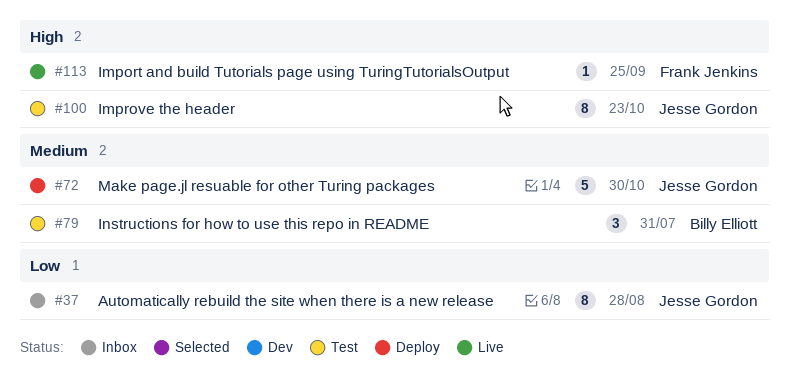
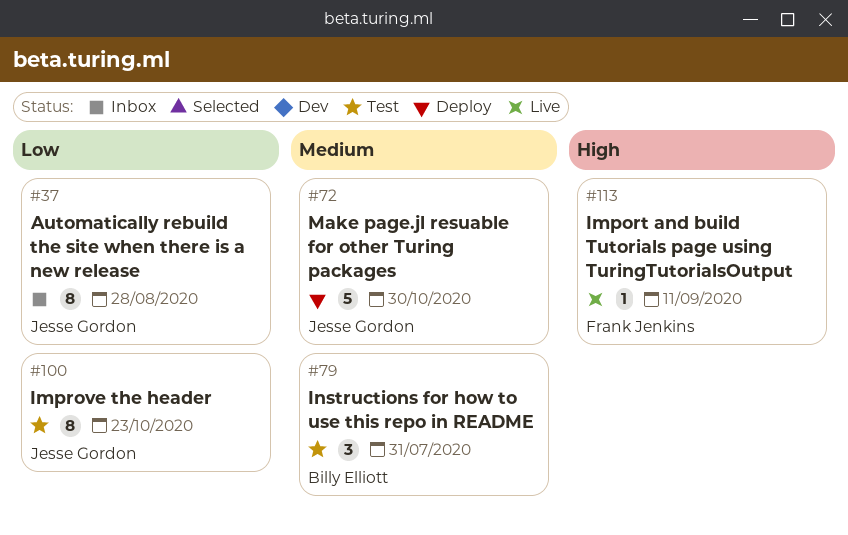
#100, priority: High -> Low
#113, due: Sep 25 -> Sep 11

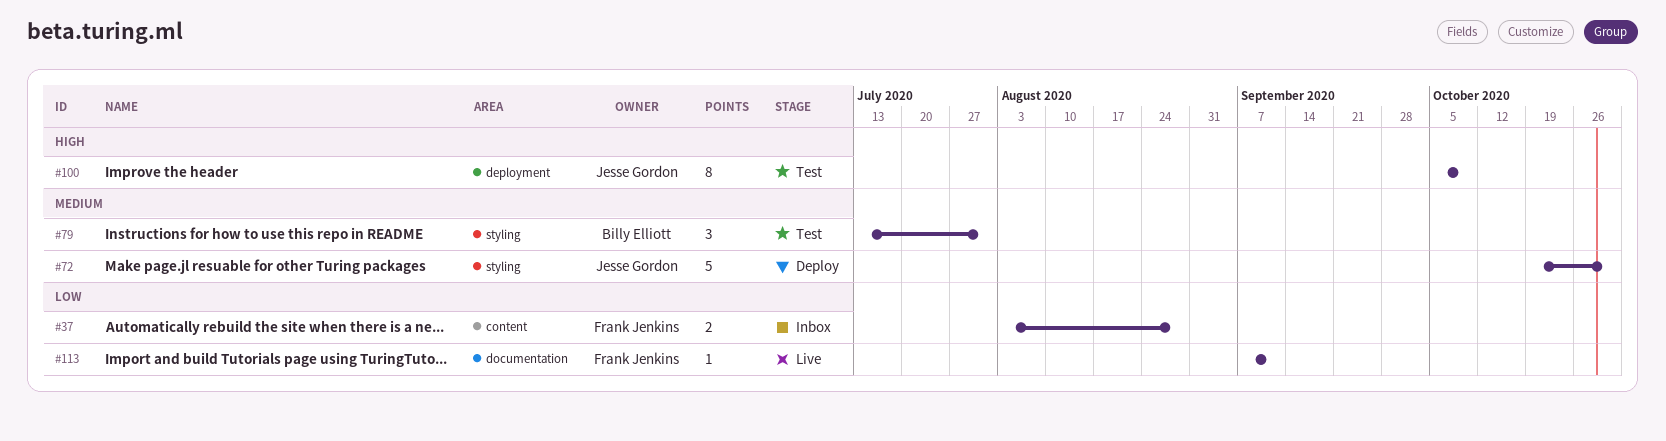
#37, owner: Jesse Gordon -> Frank Jenkins
#37, estimate: 8 -> 2
#100, priority: Low -> High
#100, due: Oct 23 -> Oct 9
#113, priority: High -> Low

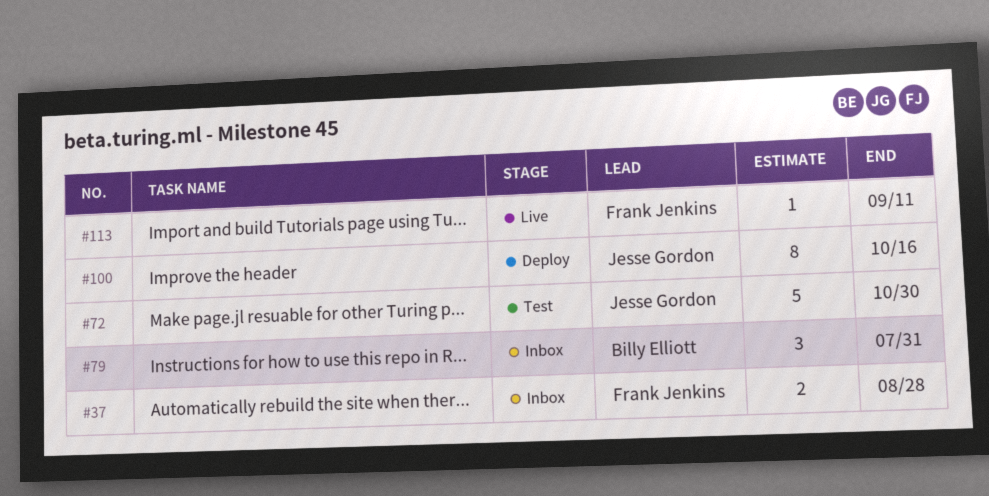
#72, status: Deploy -> Test
#79, status: Test -> Inbox
#100, status: Test -> Deploy
#100, due: Oct 9 -> Oct 16

